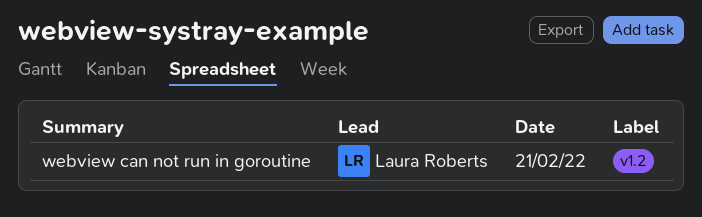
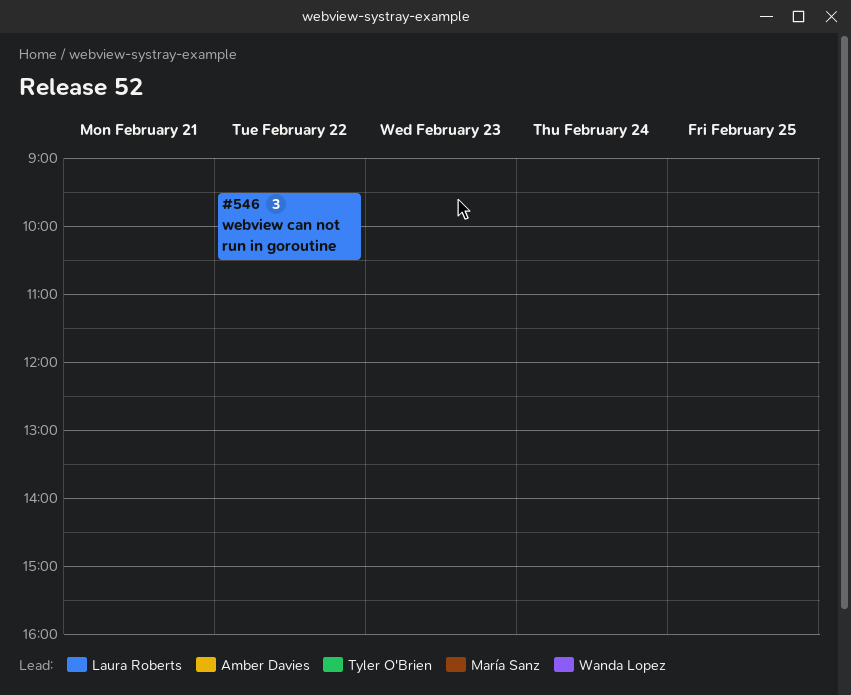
webview can not run in goroutine, day: Feb 21 -> Feb 22

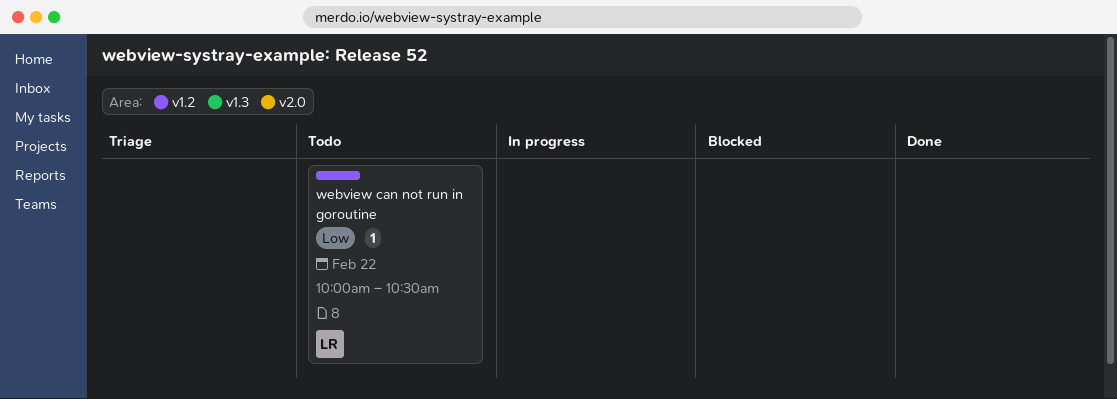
webview can not run in goroutine, estimate: 3 -> 1
webview can not run in goroutine, begins: 09:30 -> 10:00

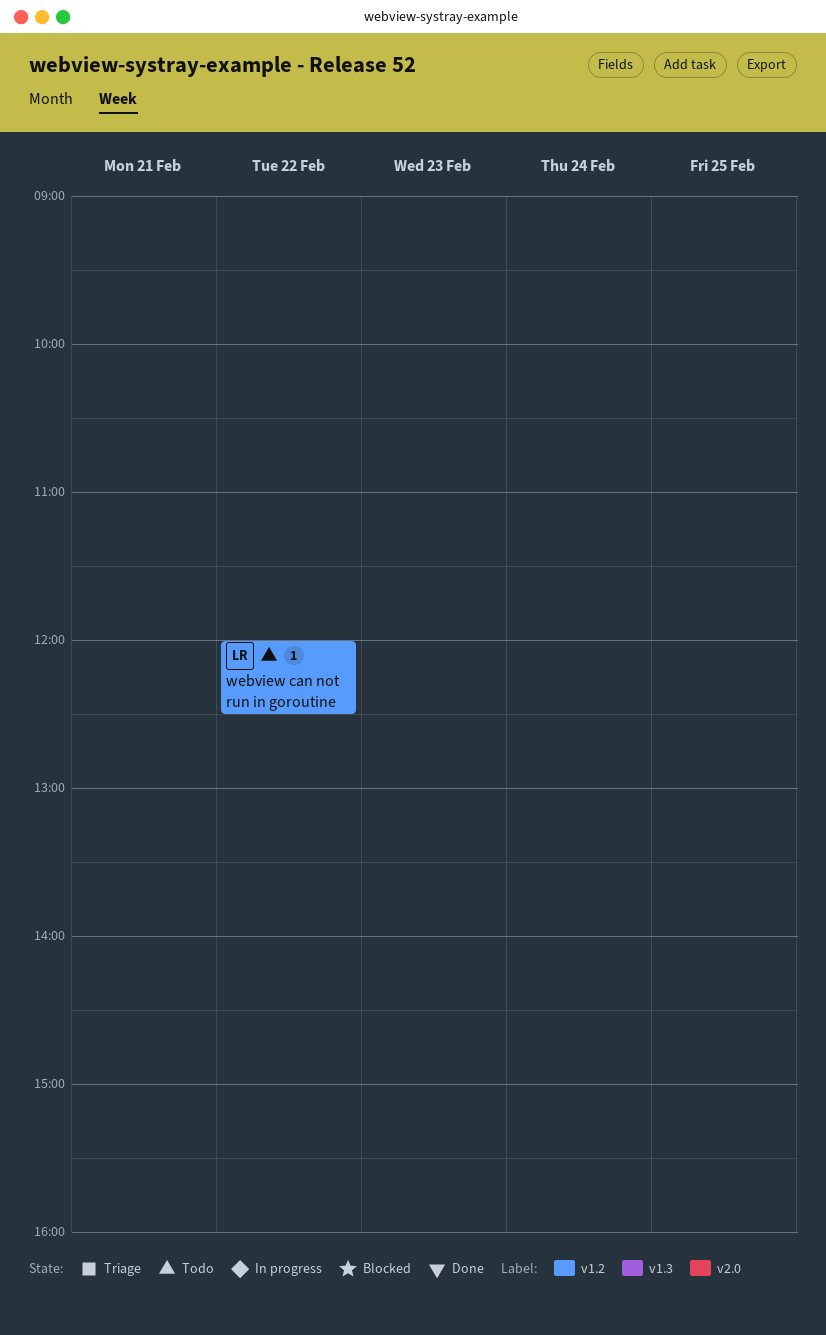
webview can not run in goroutine, begins: 10:00 -> 12:00
webview can not run in goroutine, ends: 10:30 -> 12:30

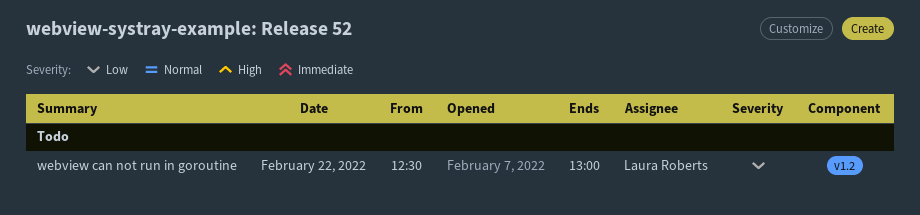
webview can not run in goroutine, begins: 12:00 -> 12:30
webview can not run in goroutine, ends: 12:30 -> 13:00

